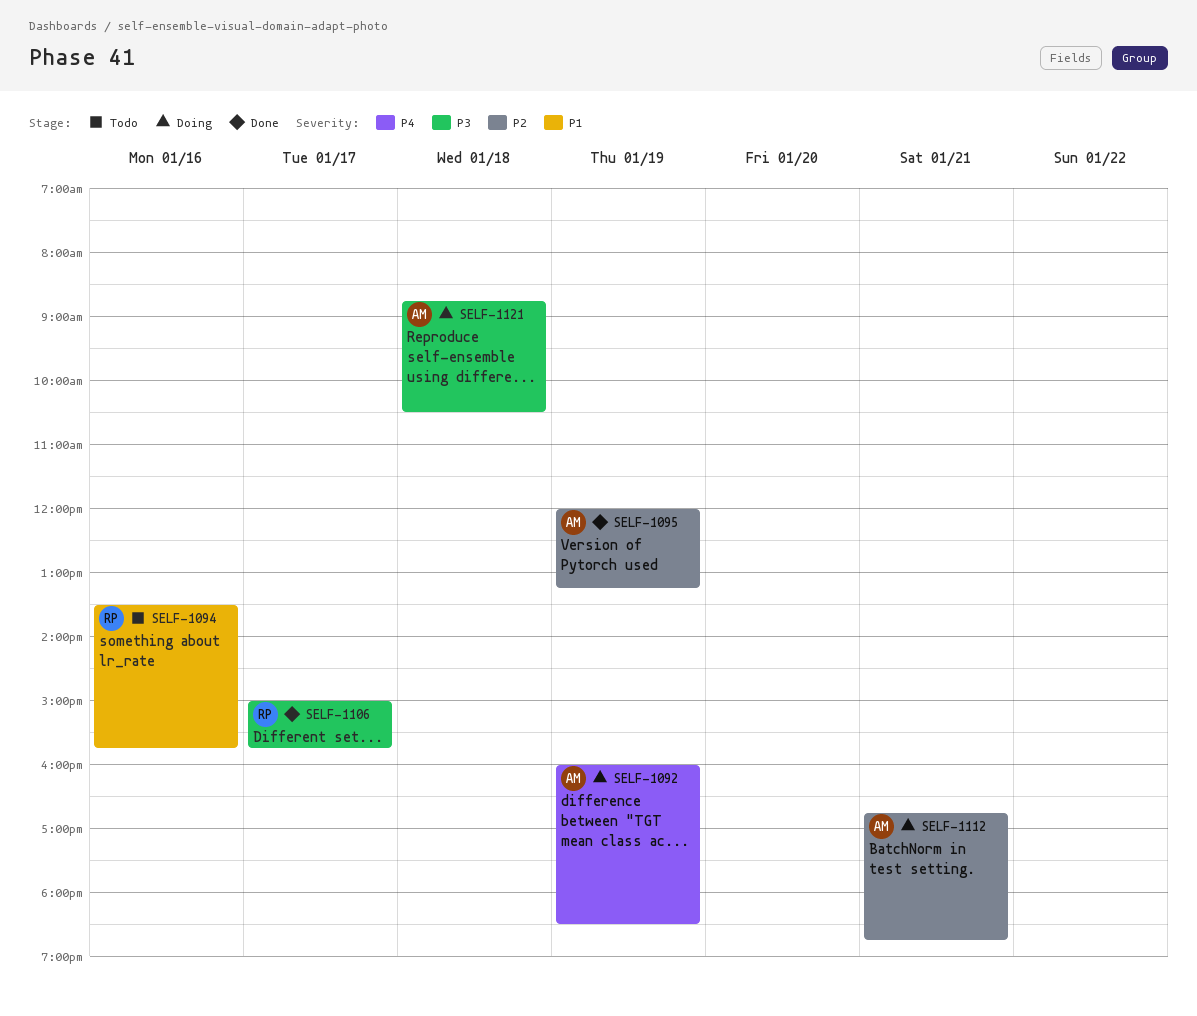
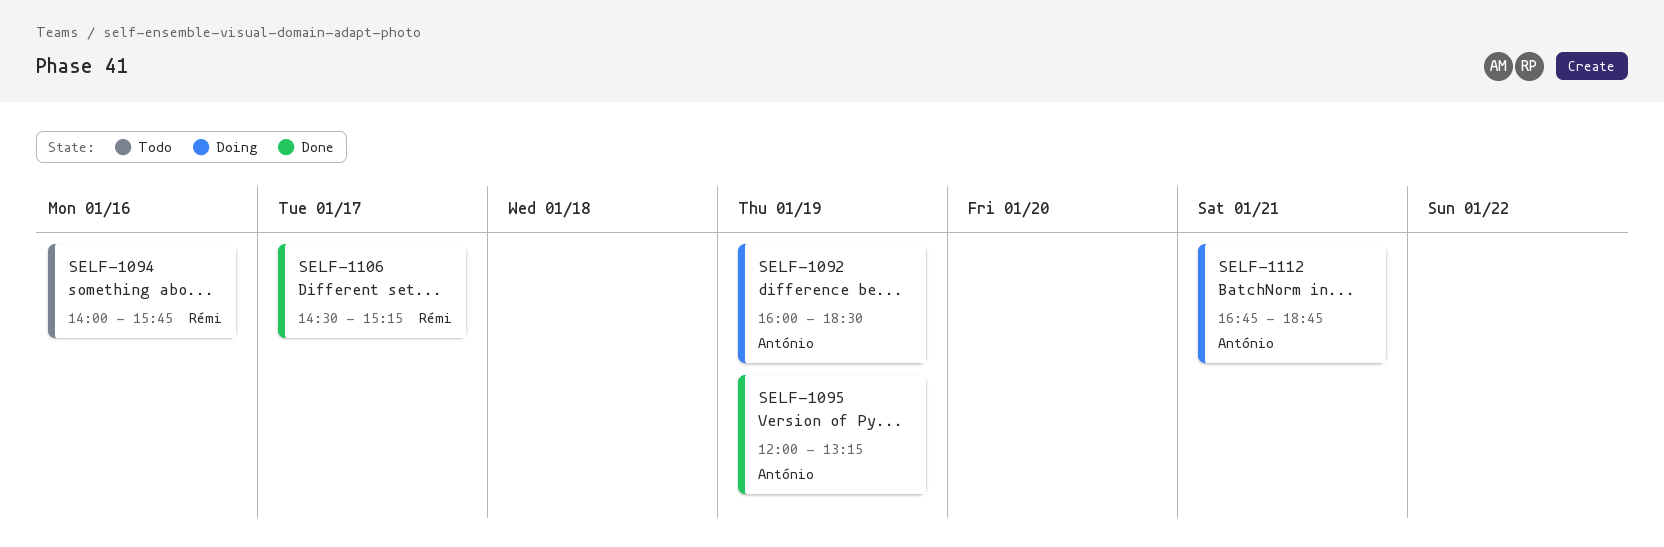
SELF-1094, begins: 13:30 -> 14:00
SELF-1106, begins: 15:00 -> 14:30
SELF-1106, ends: 15:45 -> 15:15
SELF-1121: present -> none

